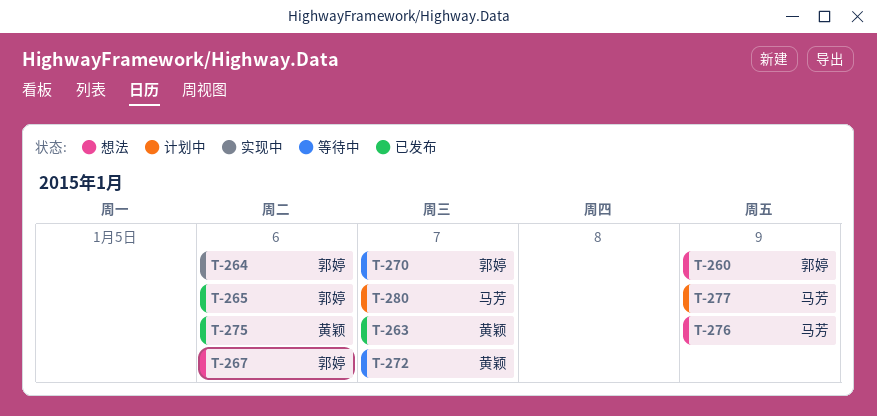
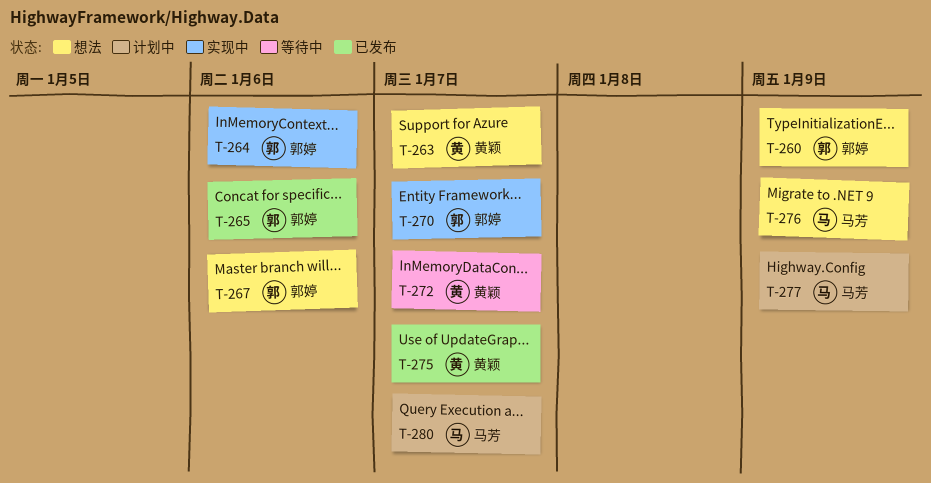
T-263, status: 已发布 -> 想法
T-270, status: 等待中 -> 实现中
T-275, due: Jan 6 -> Jan 7

